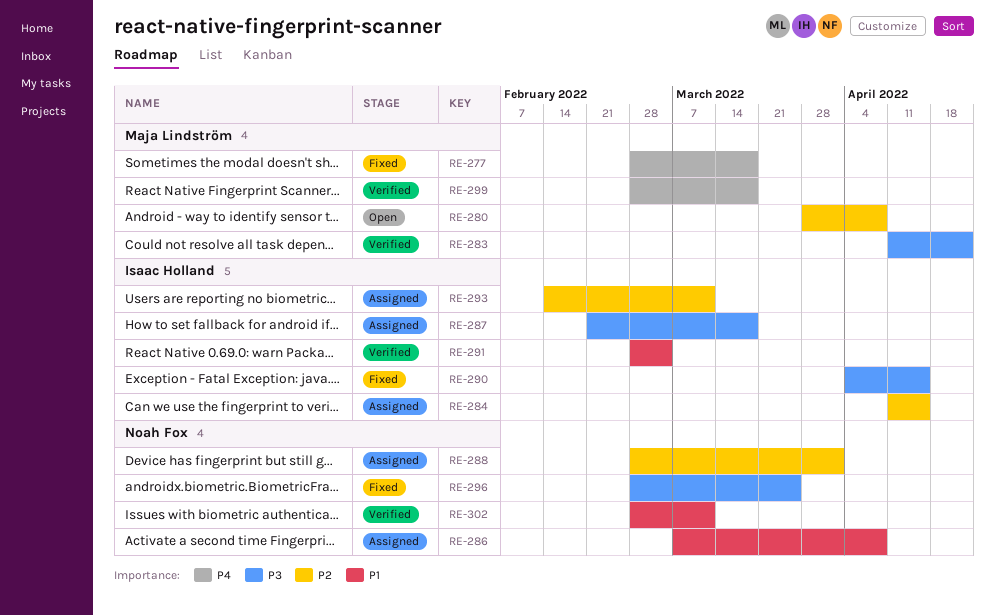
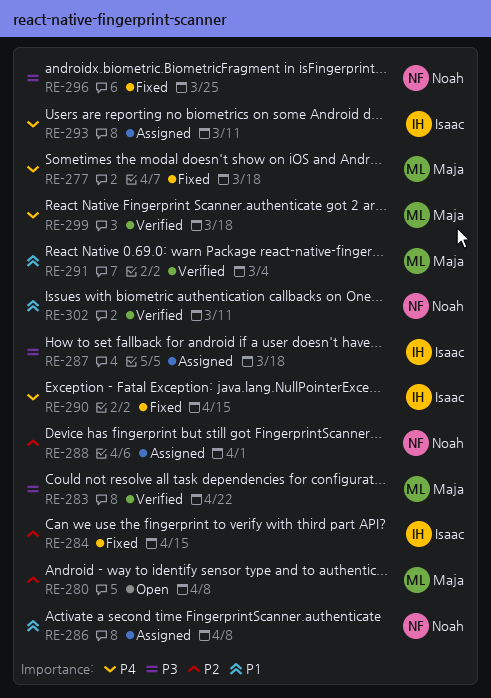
RE-284, status: Assigned -> Fixed
RE-290, priority: P3 -> P4
RE-291, owner: Isaac Holland -> Maja Lindström
RE-293, priority: P2 -> P4

